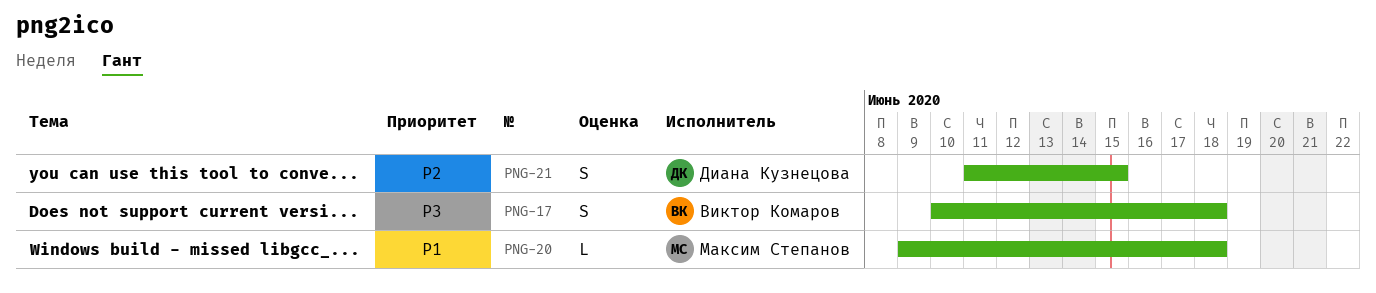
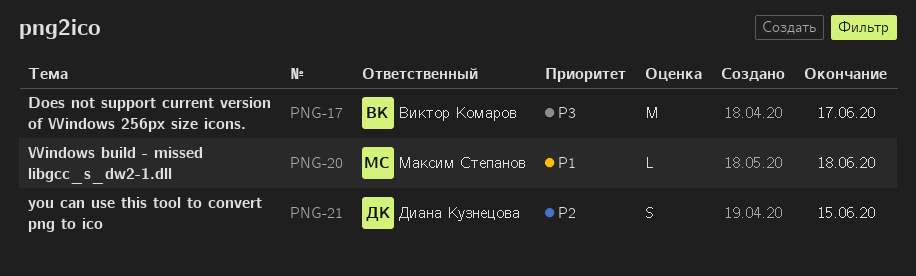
PNG-17, estimate: S -> M
PNG-17, due: Jun 18 -> Jun 17

